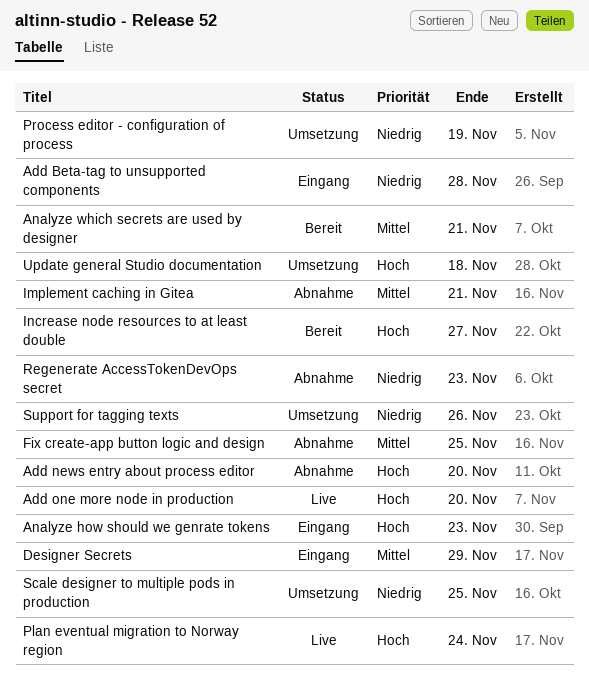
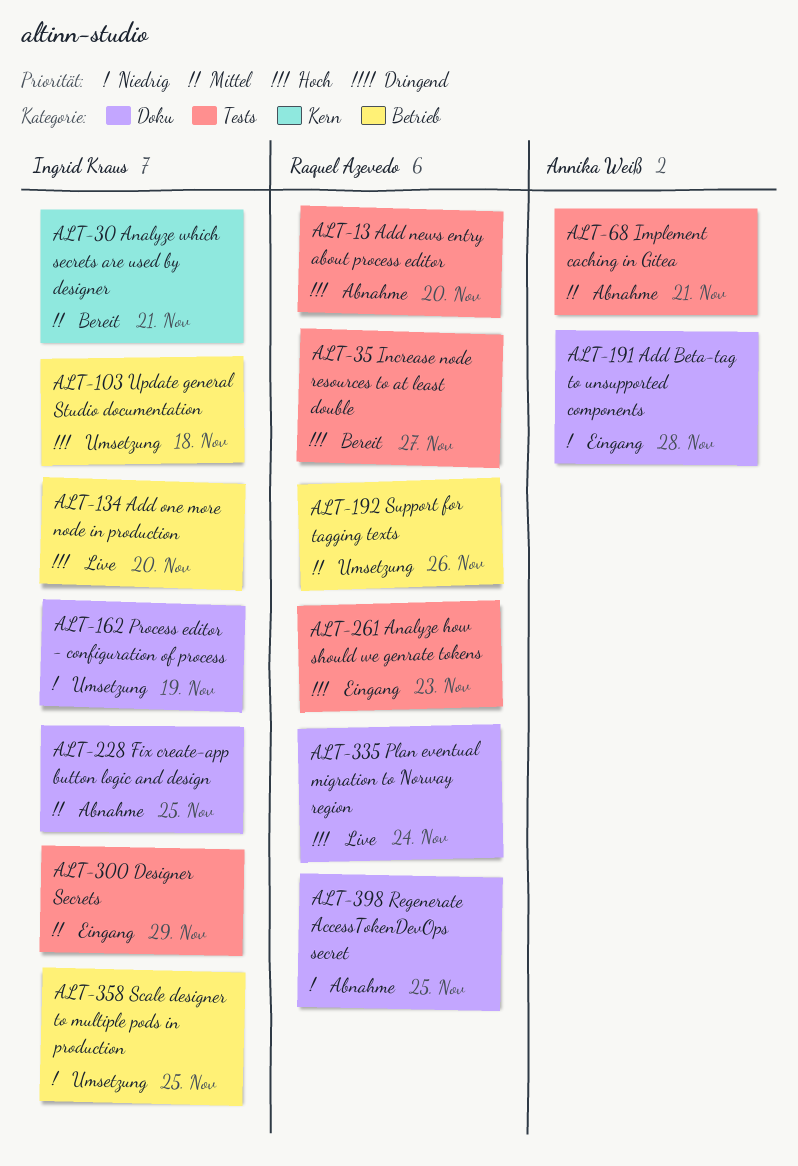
Regenerate AccessTokenDevOps secret, due: Nov 23 -> Nov 25
Support for tagging texts, priority: Niedrig -> Mittel

